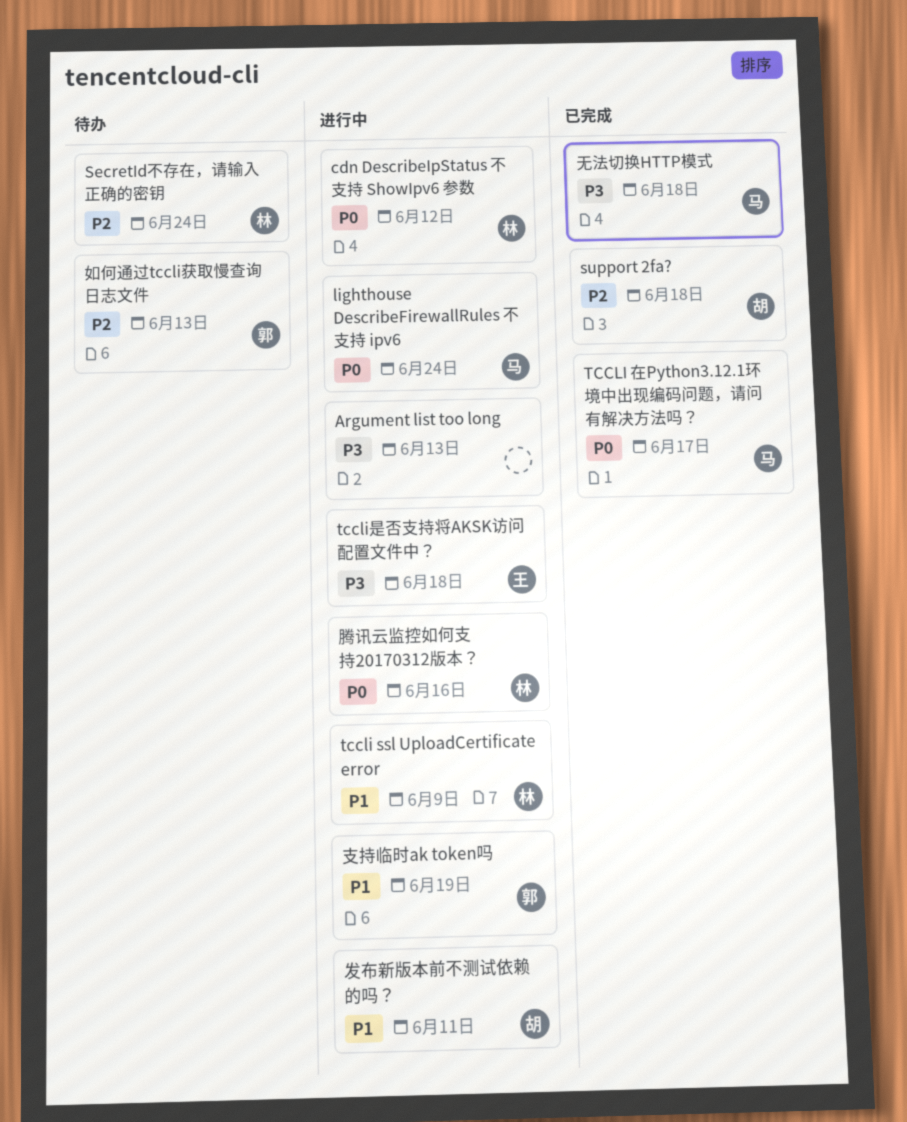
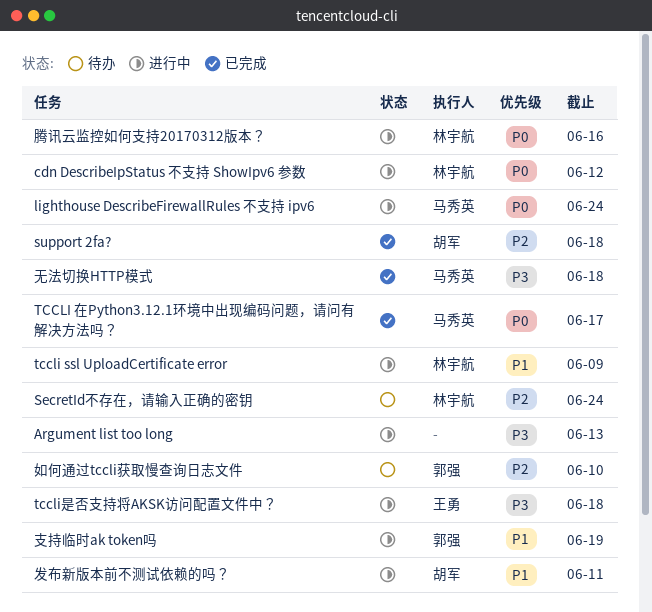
如何通过tccli获取慢查询日志文件, due: Jun 13 -> Jun 10

